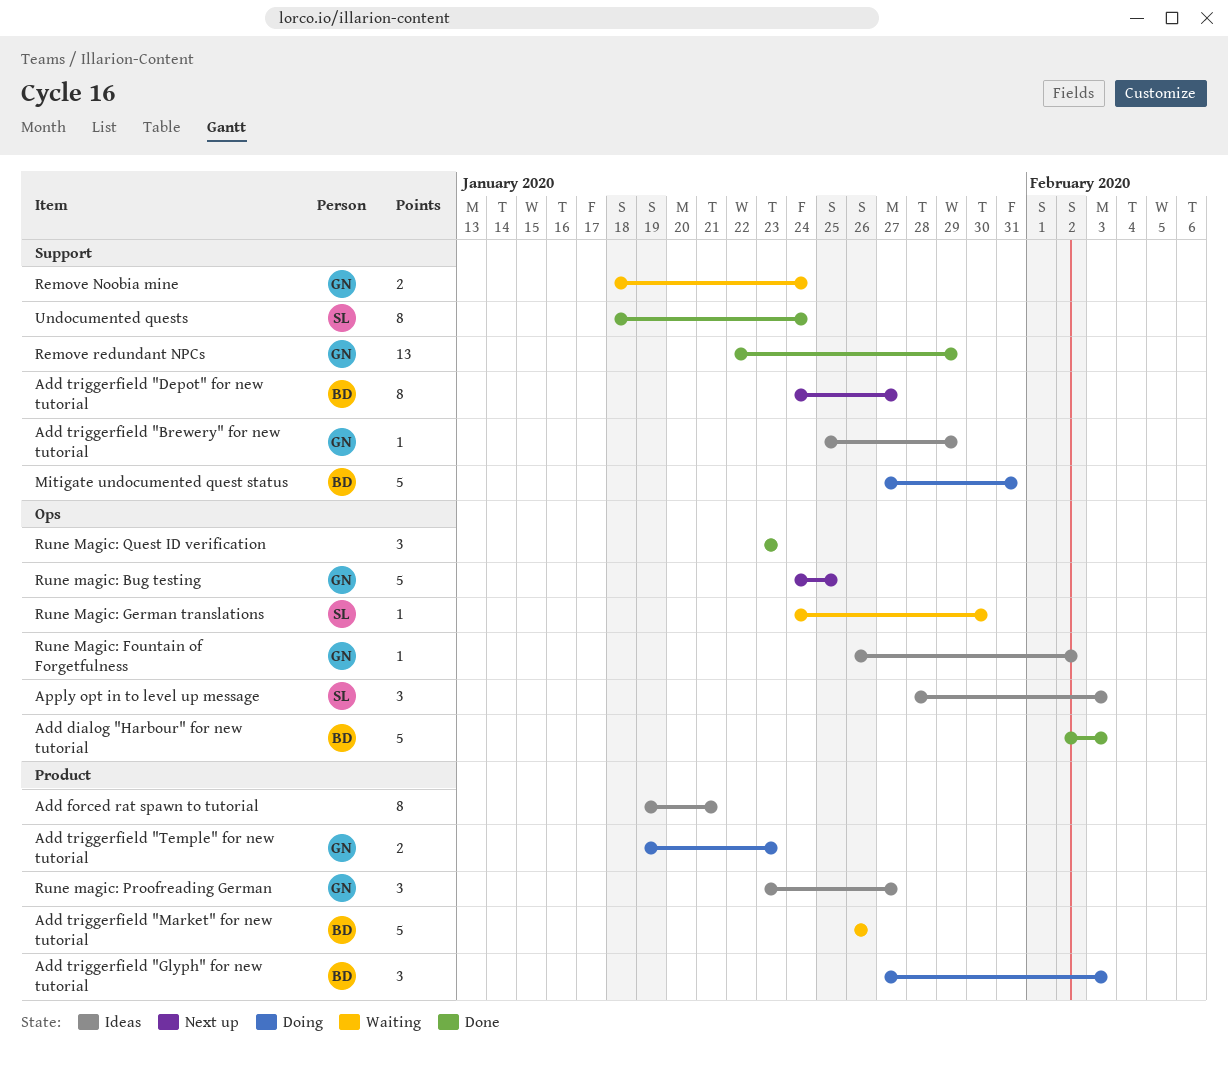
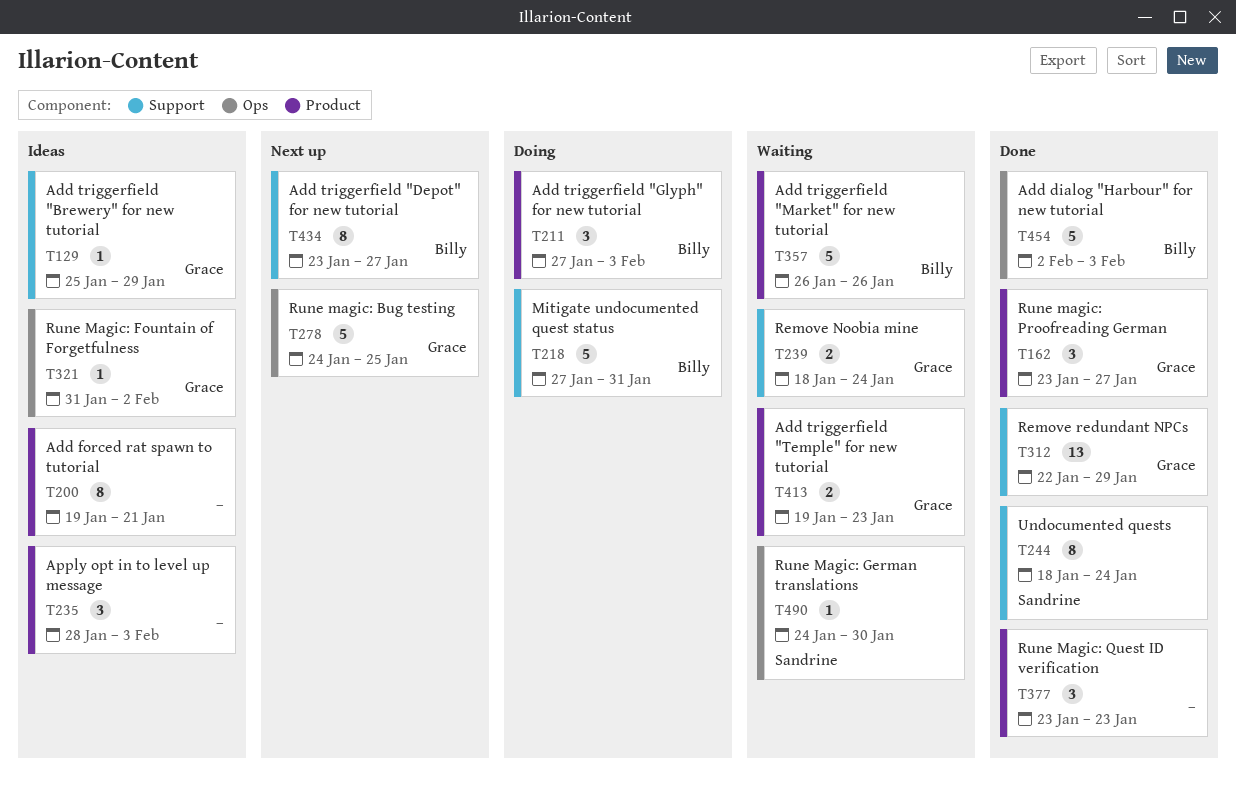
Add triggerfield "Depot" for new tutorial, start: Jan 24 -> Jan 23
Add triggerfield "Temple" for new tutorial, status: Doing -> Waiting
Apply opt in to level up message, owner: Sandrine -> none
Apply opt in to level up message, label: Ops -> Product
Rune Magic: Fountain of Forgetfulness, start: Jan 26 -> Jan 31
Rune magic: Proofreading German, status: Ideas -> Done
Rune Magic: Quest ID verification, label: Ops -> Product

